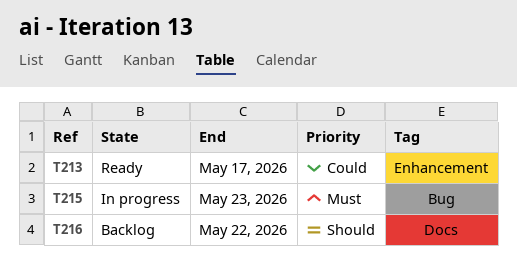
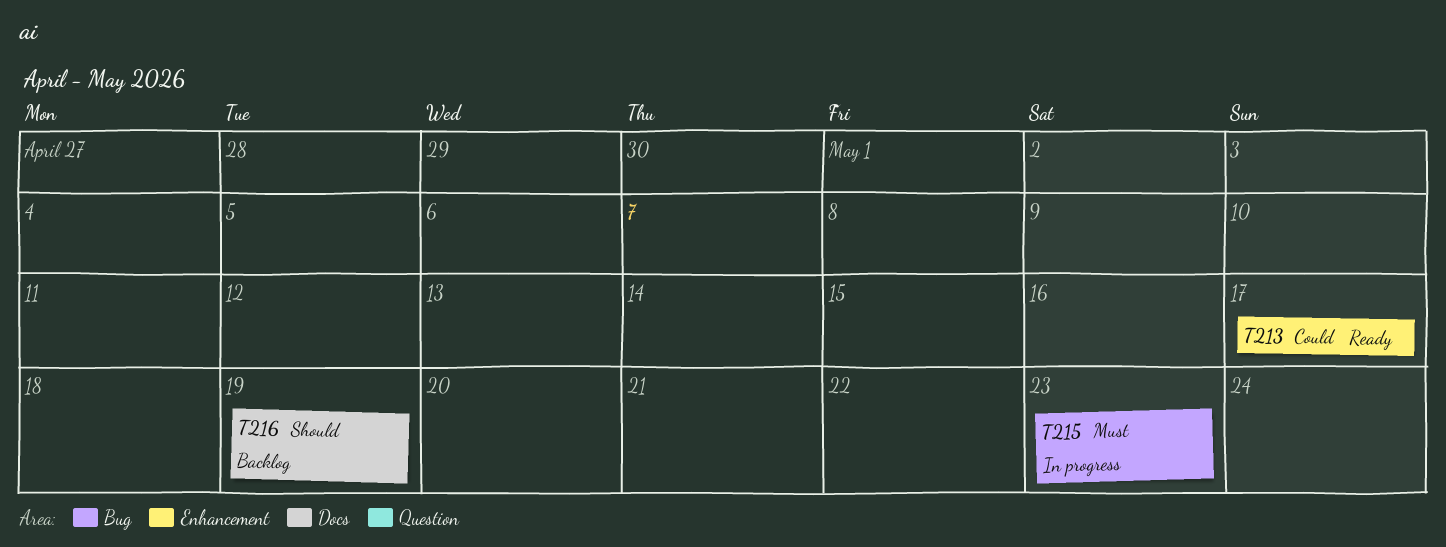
T216, due: May 22 -> May 19

